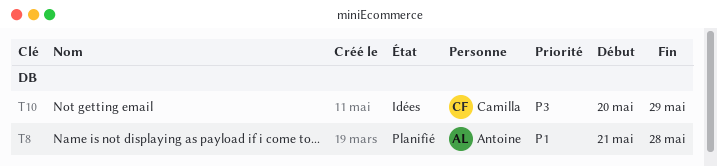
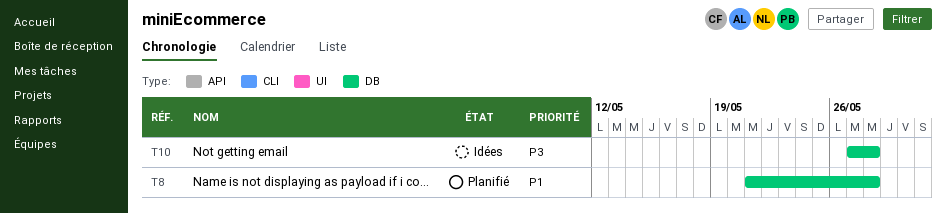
T10, start: May 20 -> May 27
T10, due: May 29 -> May 28

